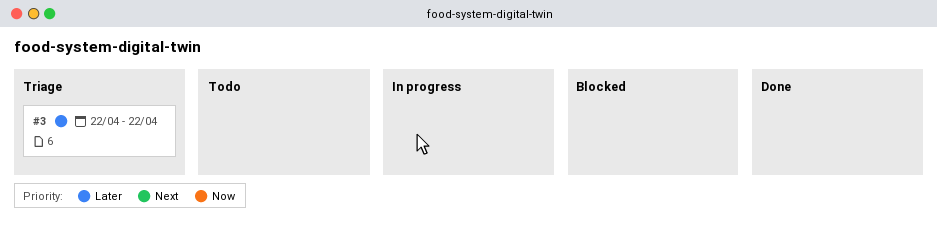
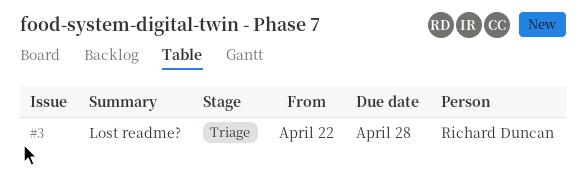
#3, due: Apr 22 -> Apr 28

